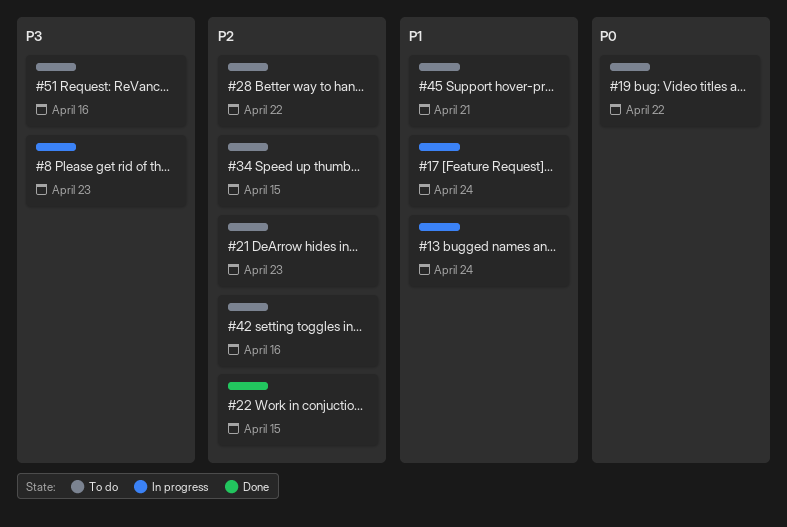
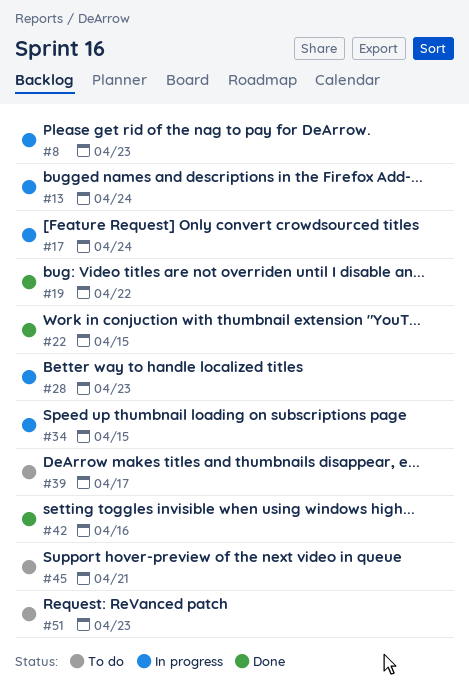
#19, status: To do -> Done
#21: present -> none
#28, status: To do -> In progress
#28, due: Apr 22 -> Apr 23
#34, status: To do -> In progress
#39: none -> present
#42, status: To do -> Done
#51, due: Apr 16 -> Apr 23

